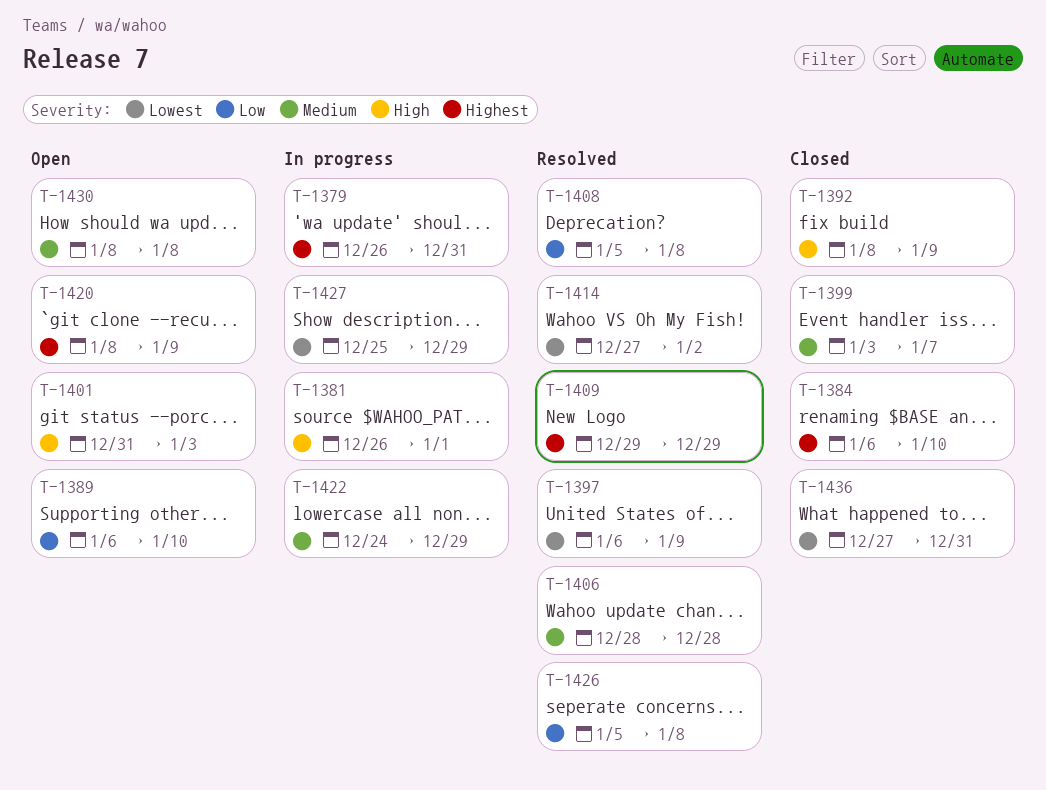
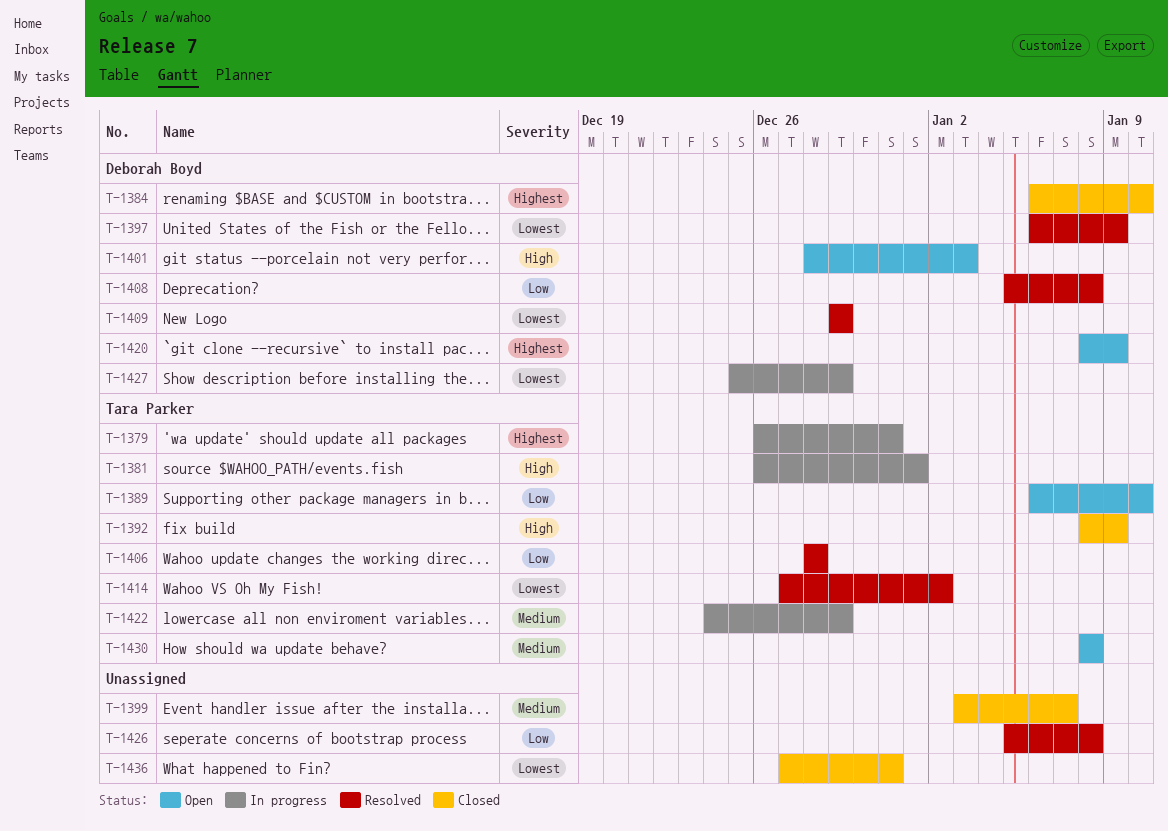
T-1401, start: Dec 31 -> Dec 28
T-1406, priority: Medium -> Low
T-1409, priority: Highest -> Lowest

